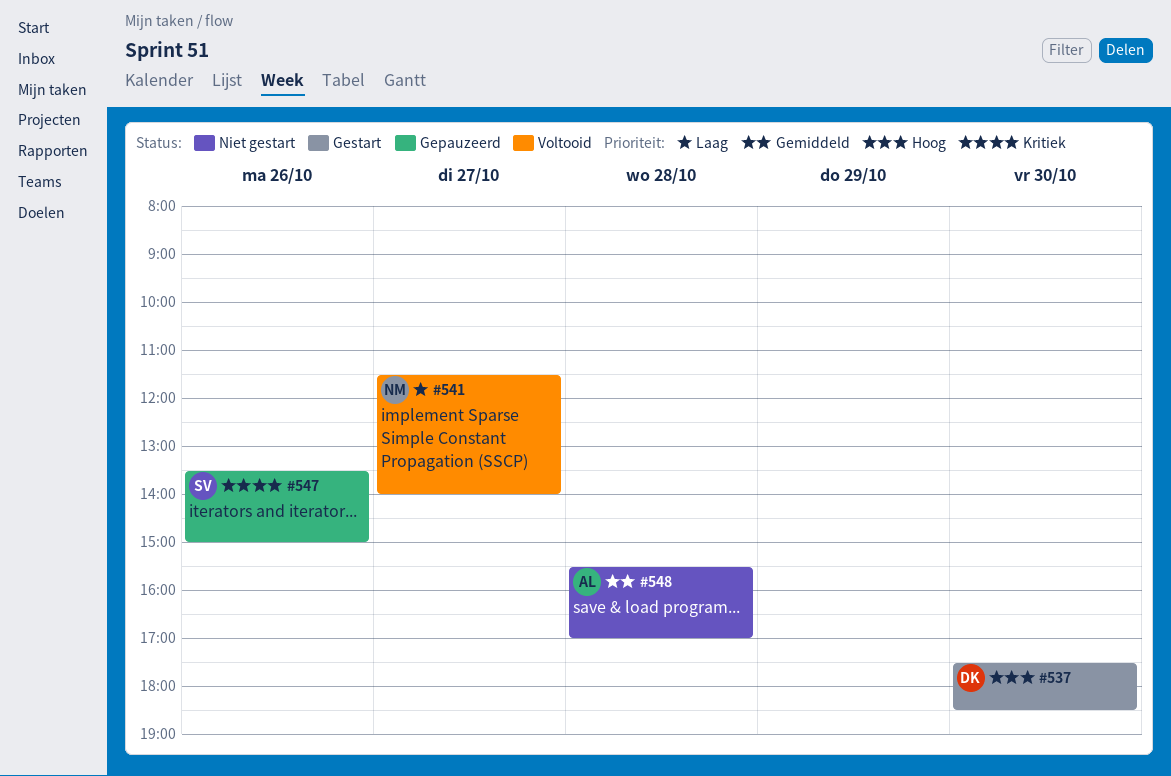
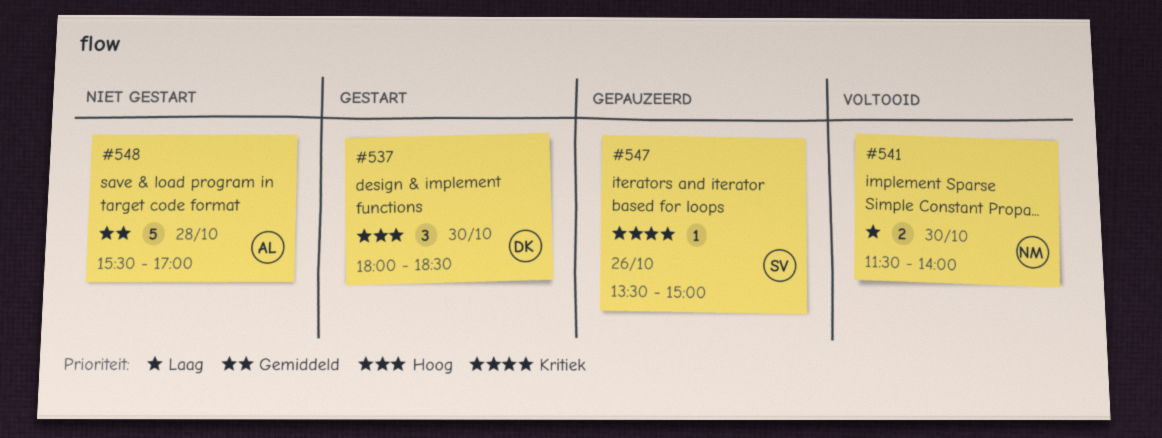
#537, begins: 17:30 -> 18:00
#541, day: Oct 27 -> Oct 30

